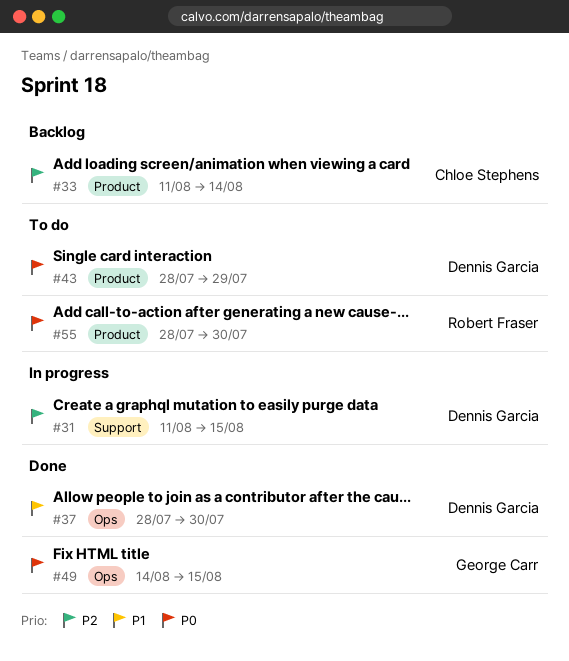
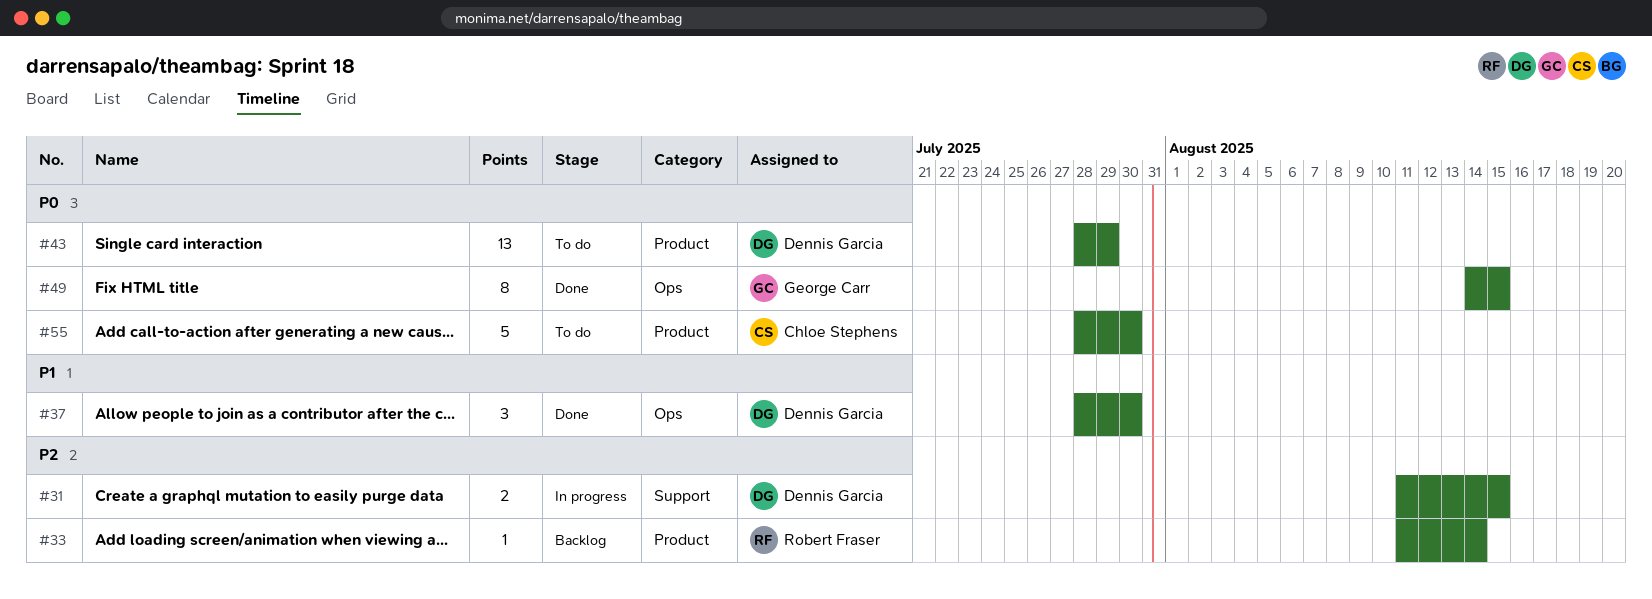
#33, owner: Chloe Stephens -> Robert Fraser
#55, owner: Robert Fraser -> Chloe Stephens

